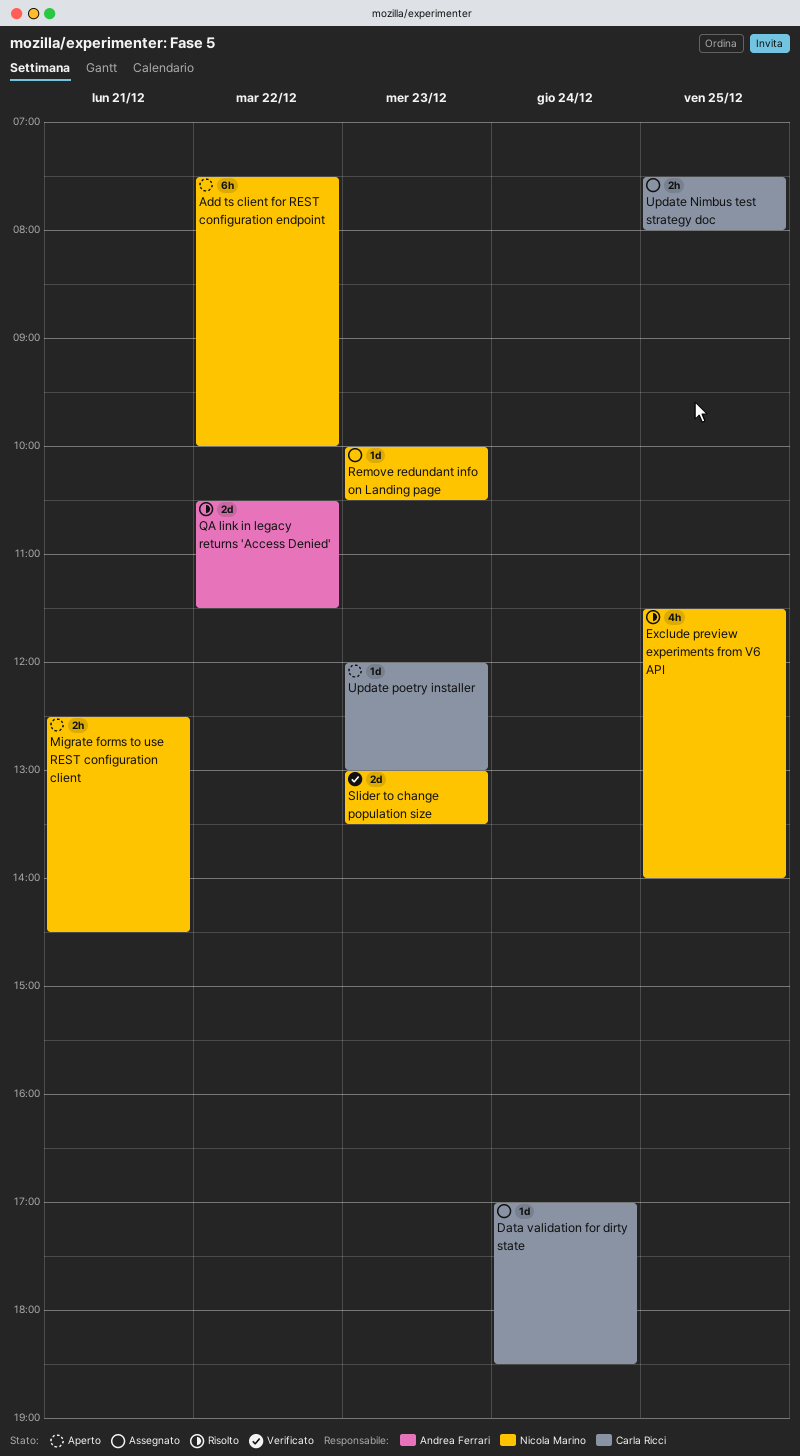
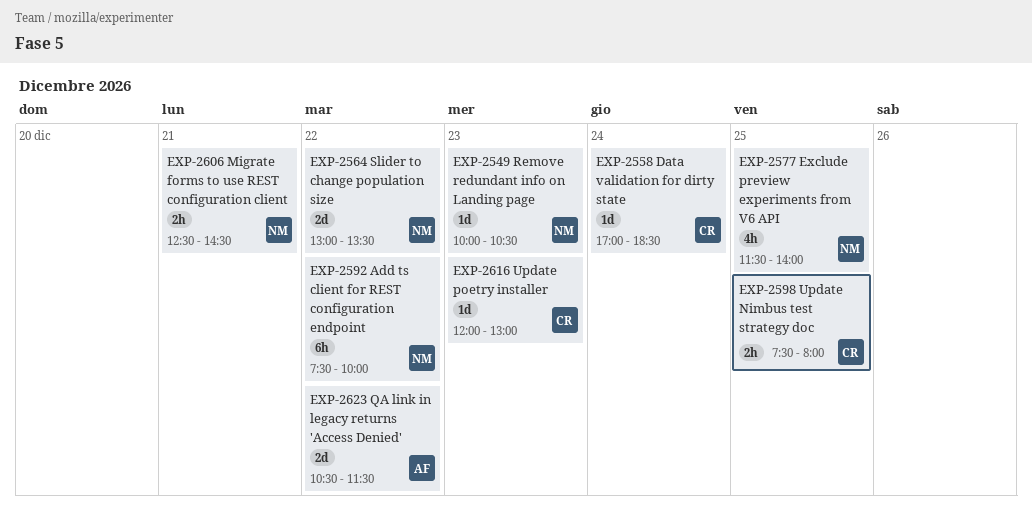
Slider to change population size, day: Dec 23 -> Dec 22

